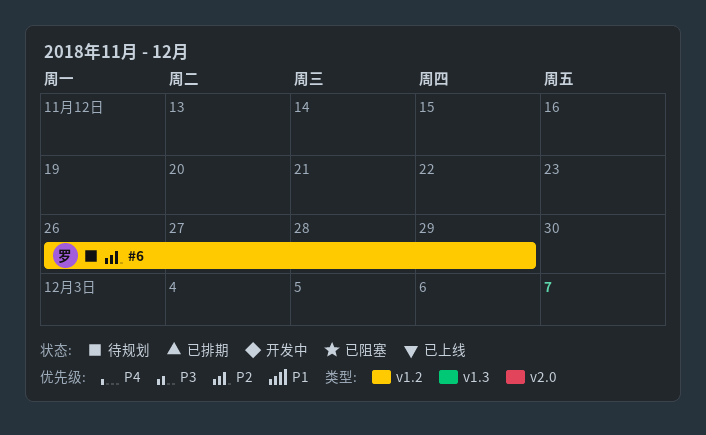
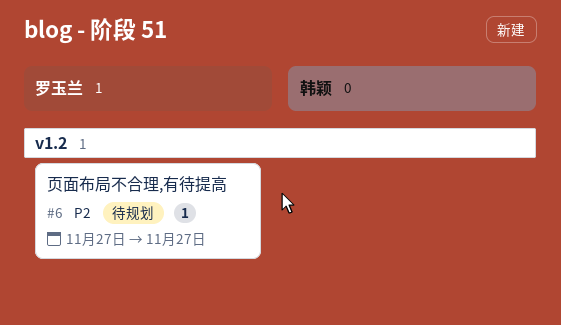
#6, start: Nov 26 -> Nov 27
#6, due: Nov 29 -> Nov 27

